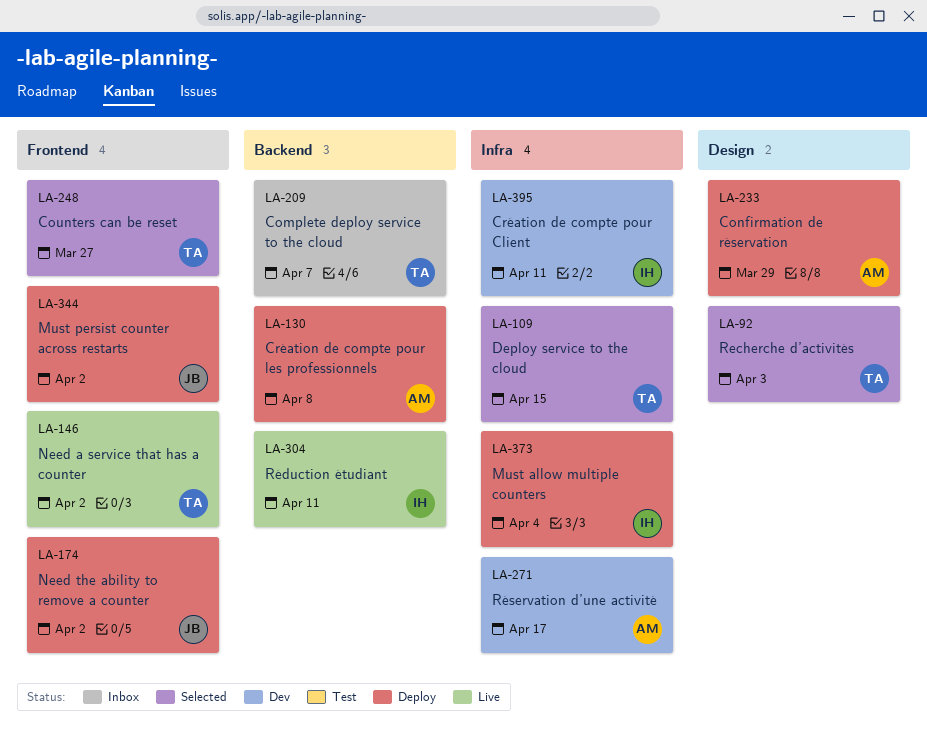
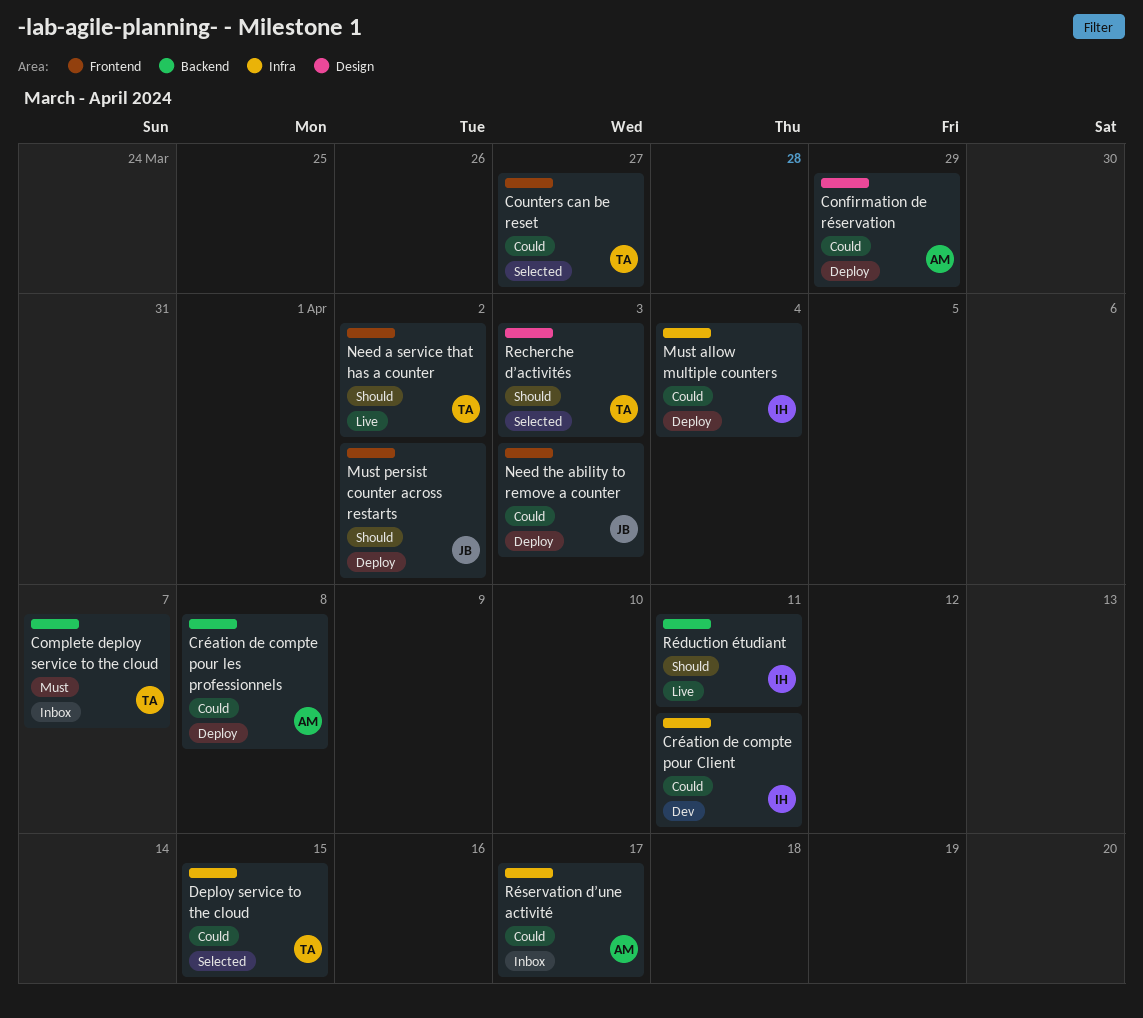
Need the ability to remove a counter, due: Apr 2 -> Apr 3
Réservation d’une activité, status: Dev -> Inbox

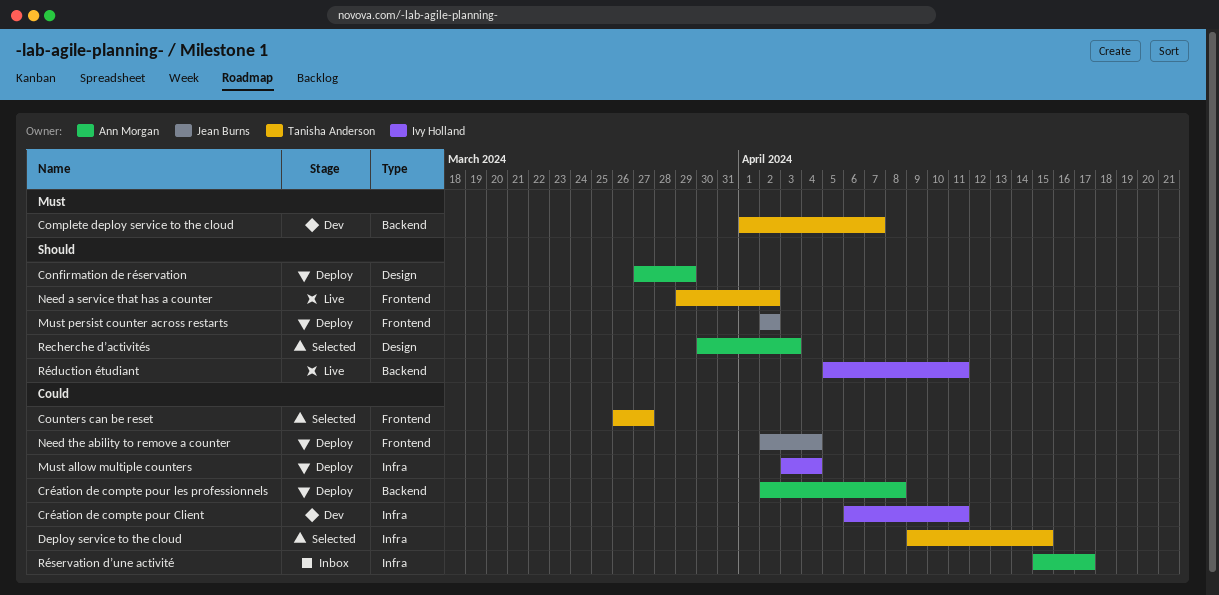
Complete deploy service to the cloud, status: Inbox -> Dev
Confirmation de réservation, priority: Could -> Should
Need the ability to remove a counter, due: Apr 3 -> Apr 4
Recherche d’activités, owner: Tanisha Anderson -> Ann Morgan

